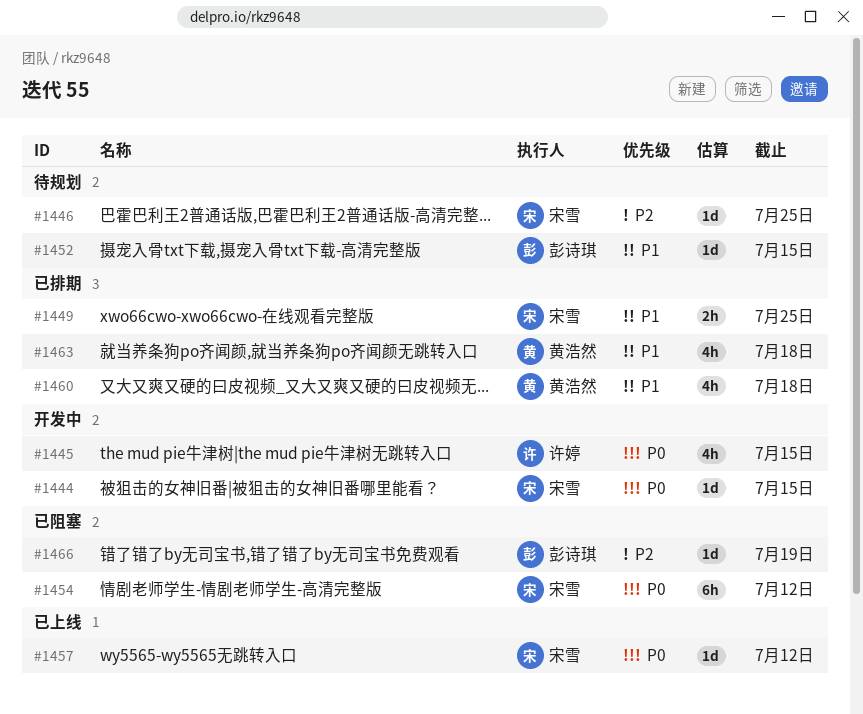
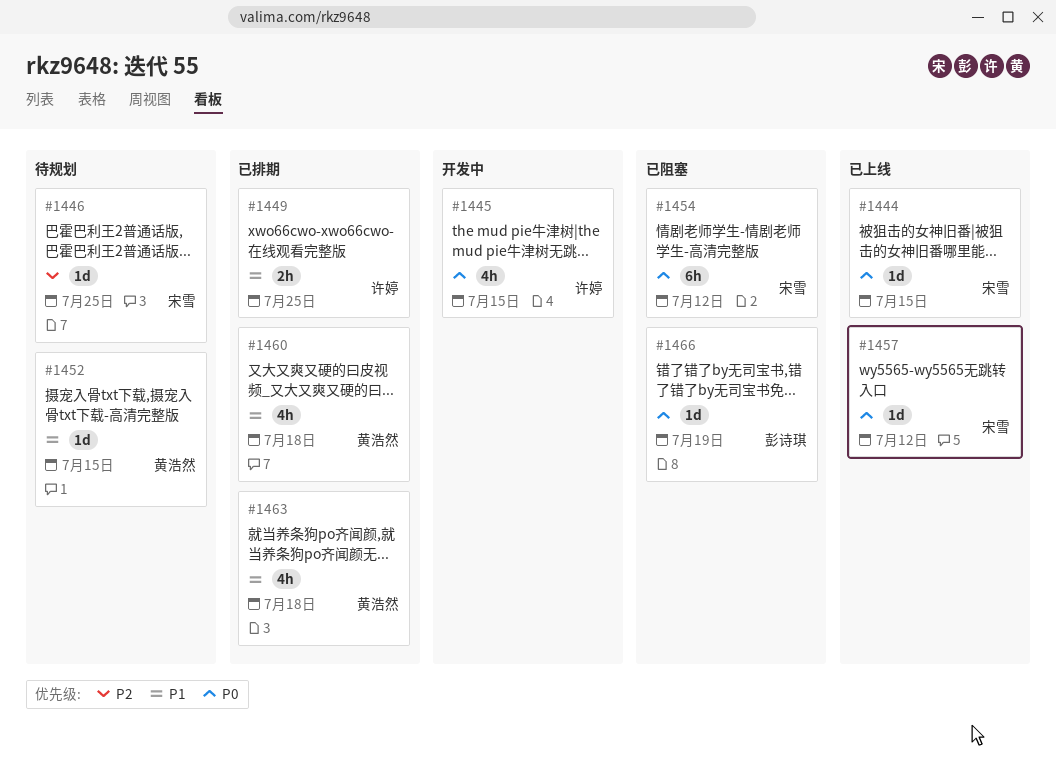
#1444, status: 开发中 -> 已上线
#1449, owner: 宋雪 -> 许婷
#1452, owner: 彭诗琪 -> 黄浩然
#1466, priority: P2 -> P0

